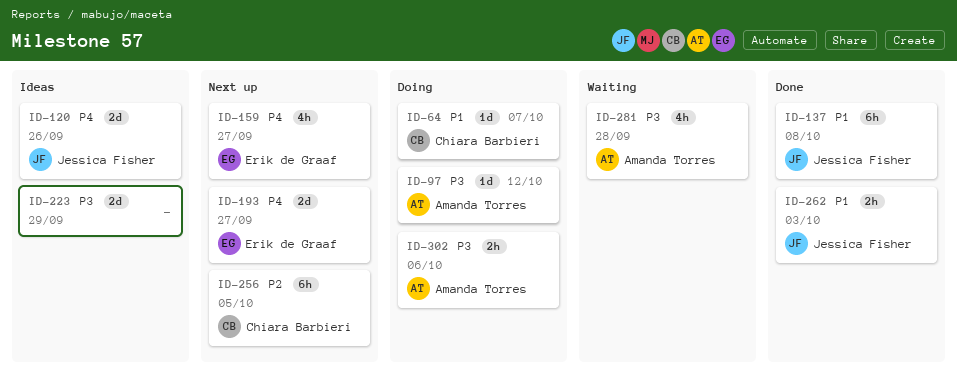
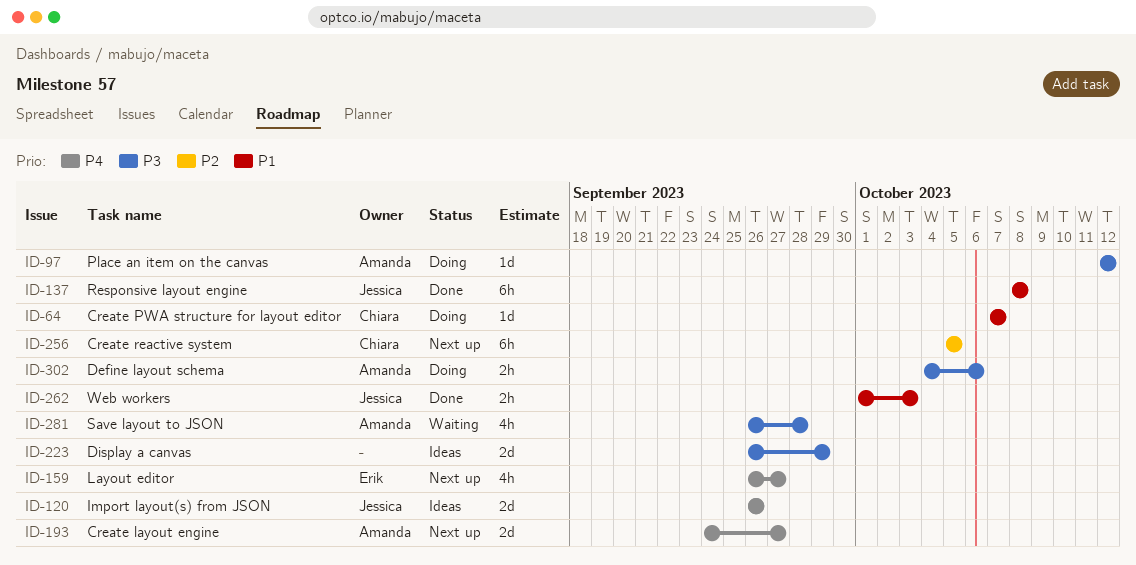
ID-193, owner: Erik de Graaf -> Amanda Torres

